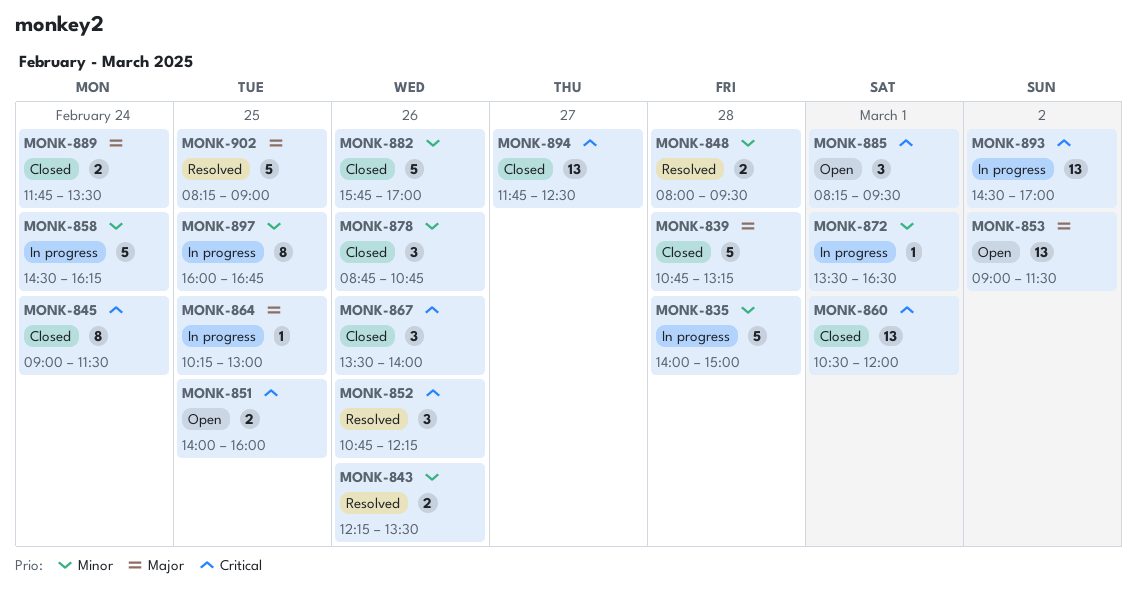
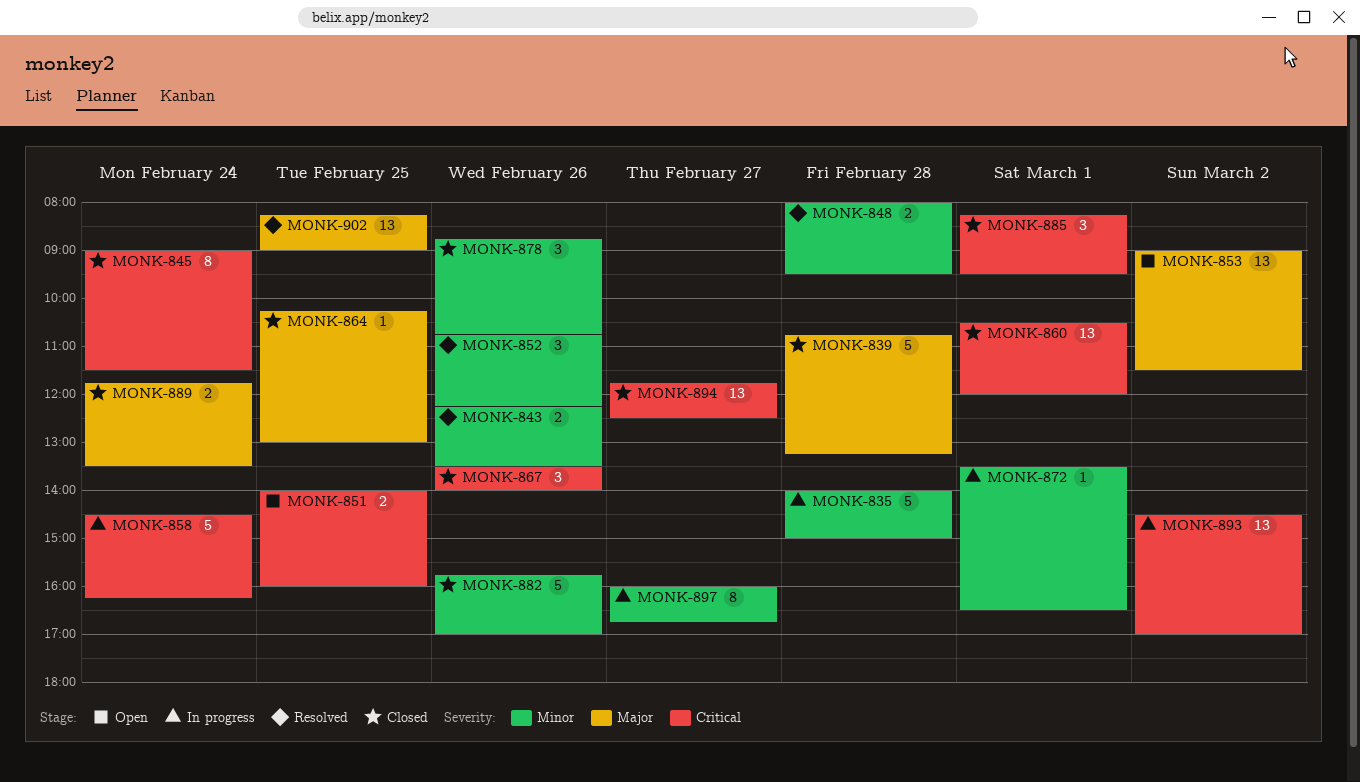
MONK-852, priority: Critical -> Minor
MONK-858, priority: Minor -> Critical
MONK-864, status: In progress -> Closed
MONK-885, status: Open -> Closed
MONK-897, day: Feb 25 -> Feb 27
MONK-902, estimate: 5 -> 13

